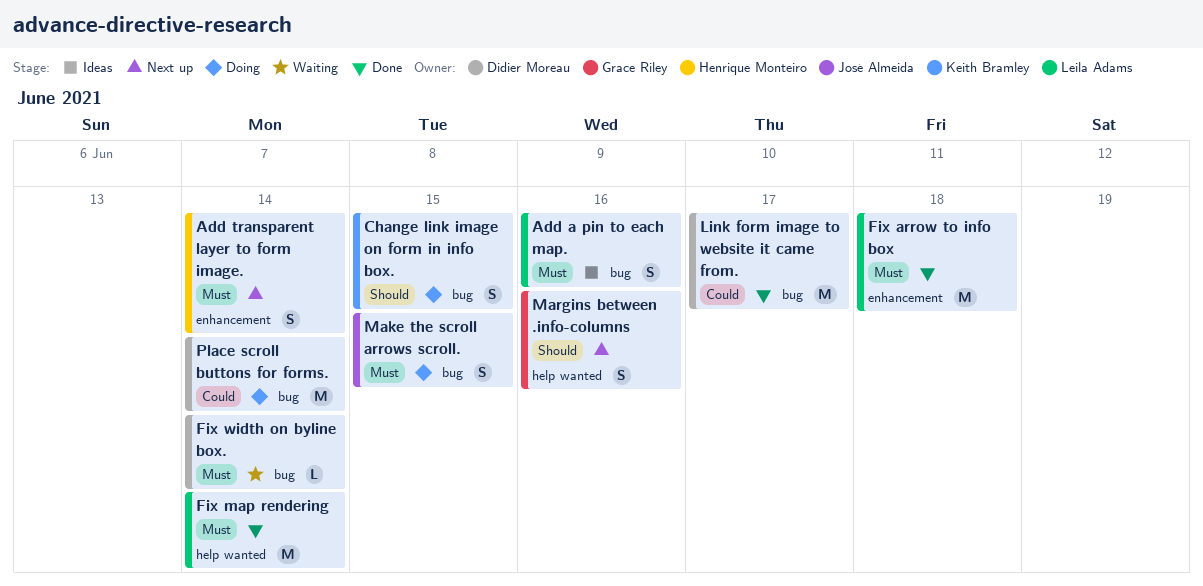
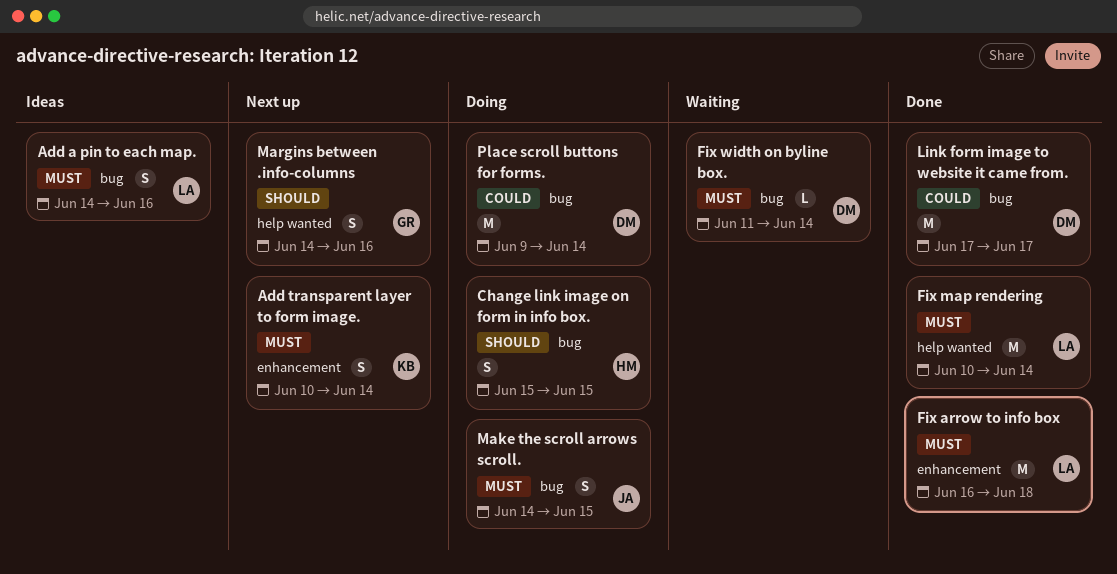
Add transparent layer to form image., owner: Henrique Monteiro -> Keith Bramley
Change link image on form in info box., owner: Keith Bramley -> Henrique Monteiro

